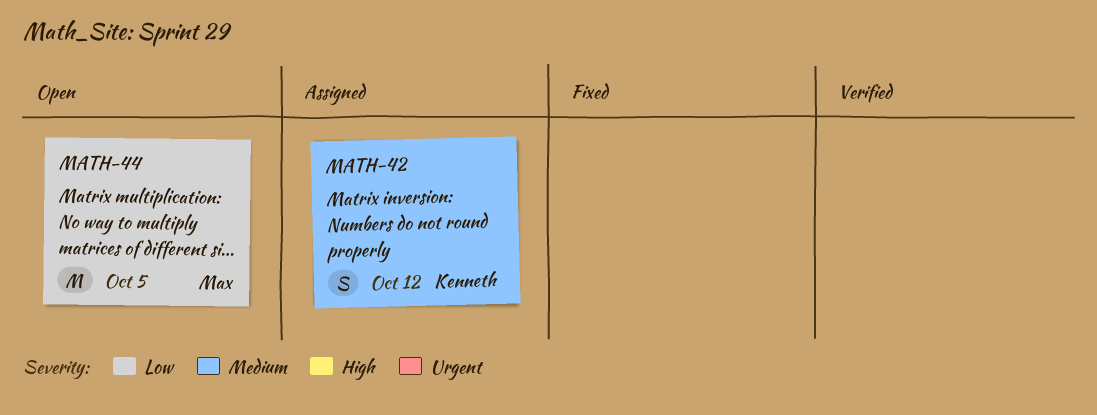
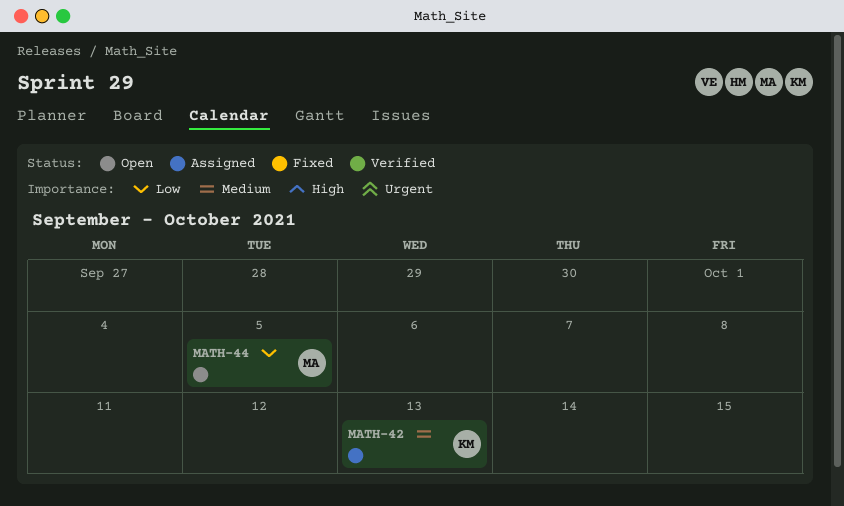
MATH-42, due: Oct 12 -> Oct 13

